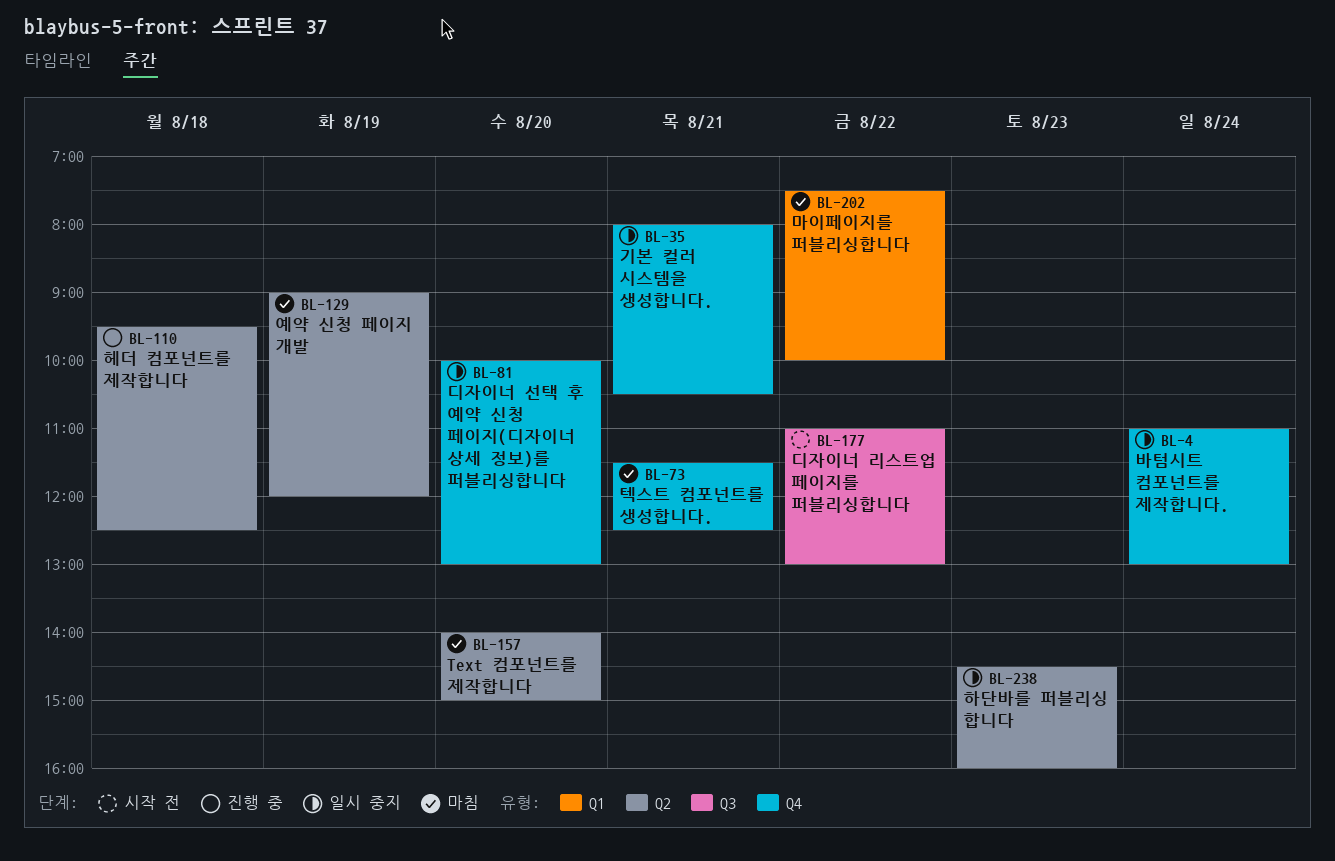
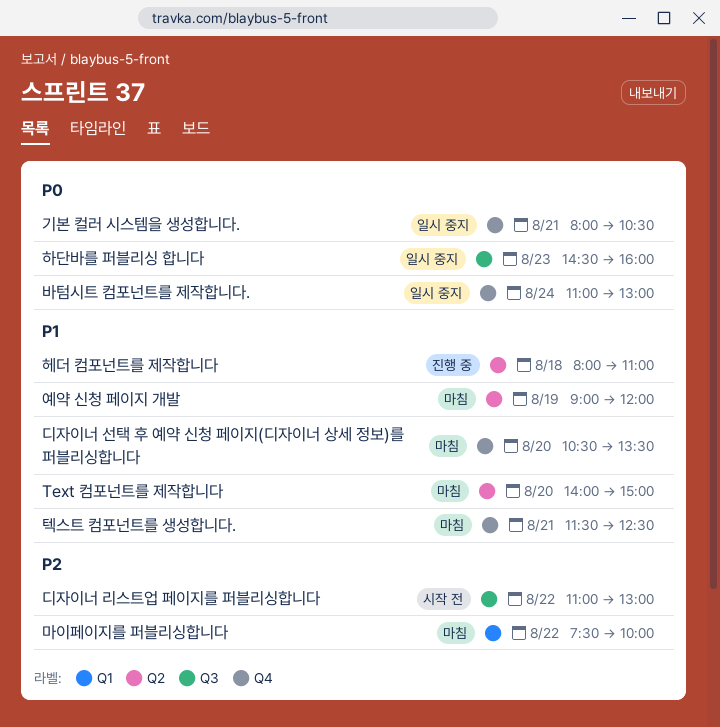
디자이너 선택 후 예약 신청 페이지(디자이너 상세 정보)를 퍼블리싱합니다, status: 일시 중지 -> 마침
디자이너 선택 후 예약 신청 페이지(디자이너 상세 정보)를 퍼블리싱합니다, begins: 10:00 -> 10:30
디자이너 선택 후 예약 신청 페이지(디자이너 상세 정보)를 퍼블리싱합니다, ends: 13:00 -> 13:30
하단바를 퍼블리싱 합니다, label: Q2 -> Q3
헤더 컴포넌트를 제작합니다, begins: 09:30 -> 08:00
헤더 컴포넌트를 제작합니다, ends: 12:30 -> 11:00

